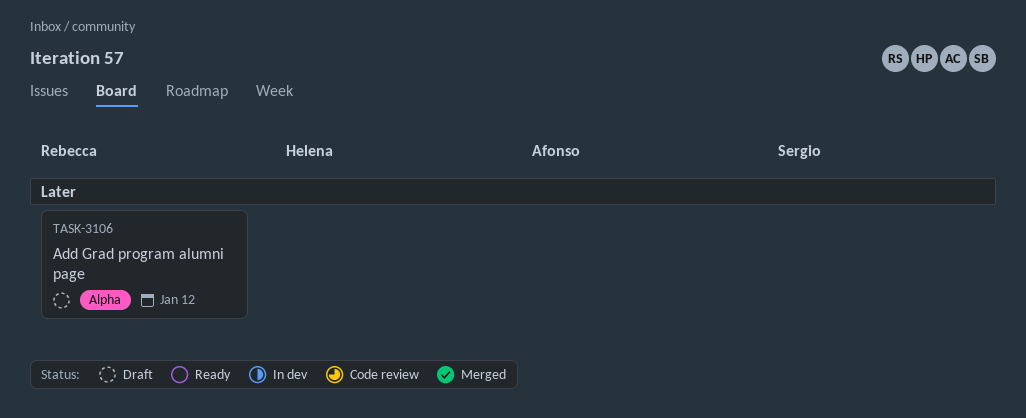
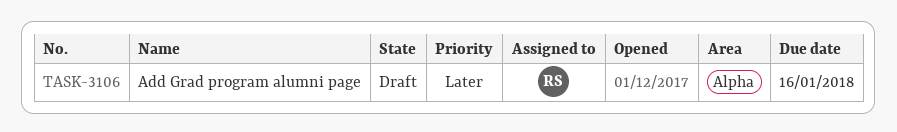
TASK-3106, due: Jan 12 -> Jan 16

